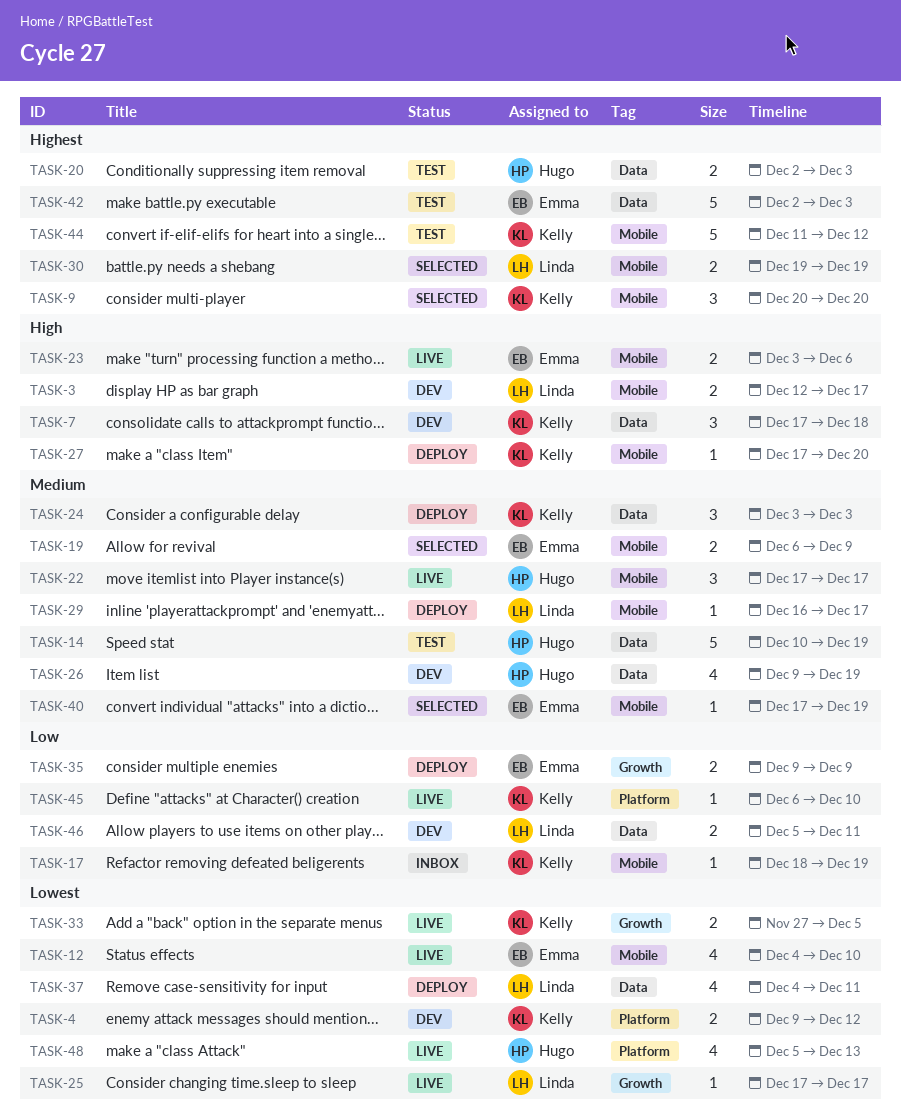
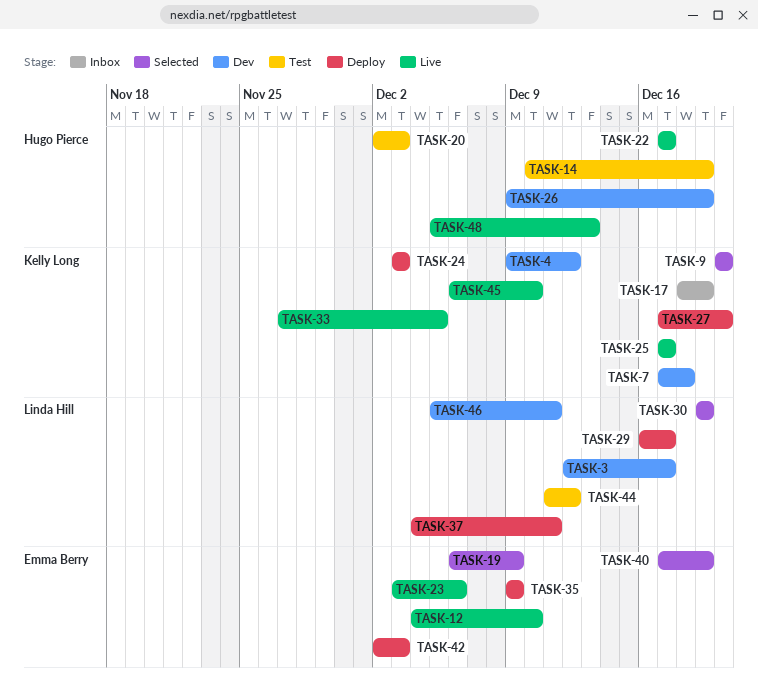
TASK-25, owner: Linda Hill -> Kelly Long
TASK-42, status: Test -> Deploy
TASK-44, owner: Kelly Long -> Linda Hill

